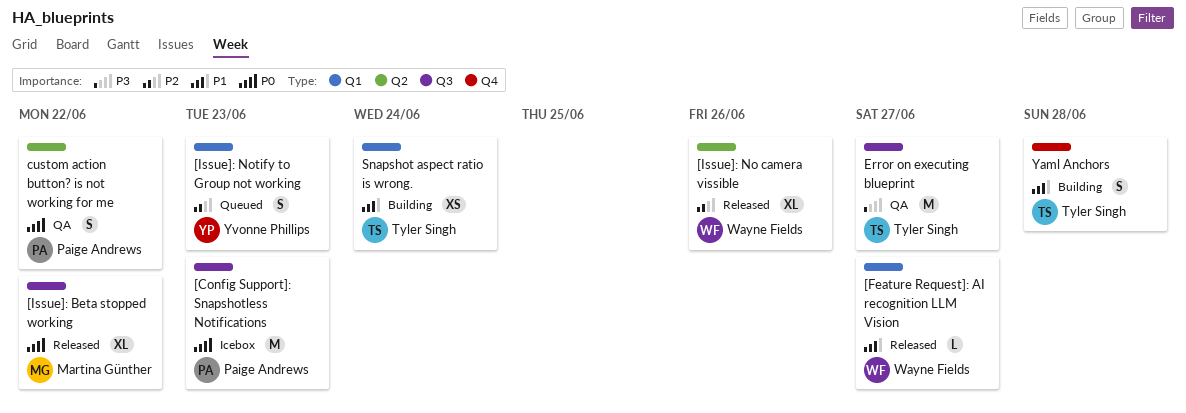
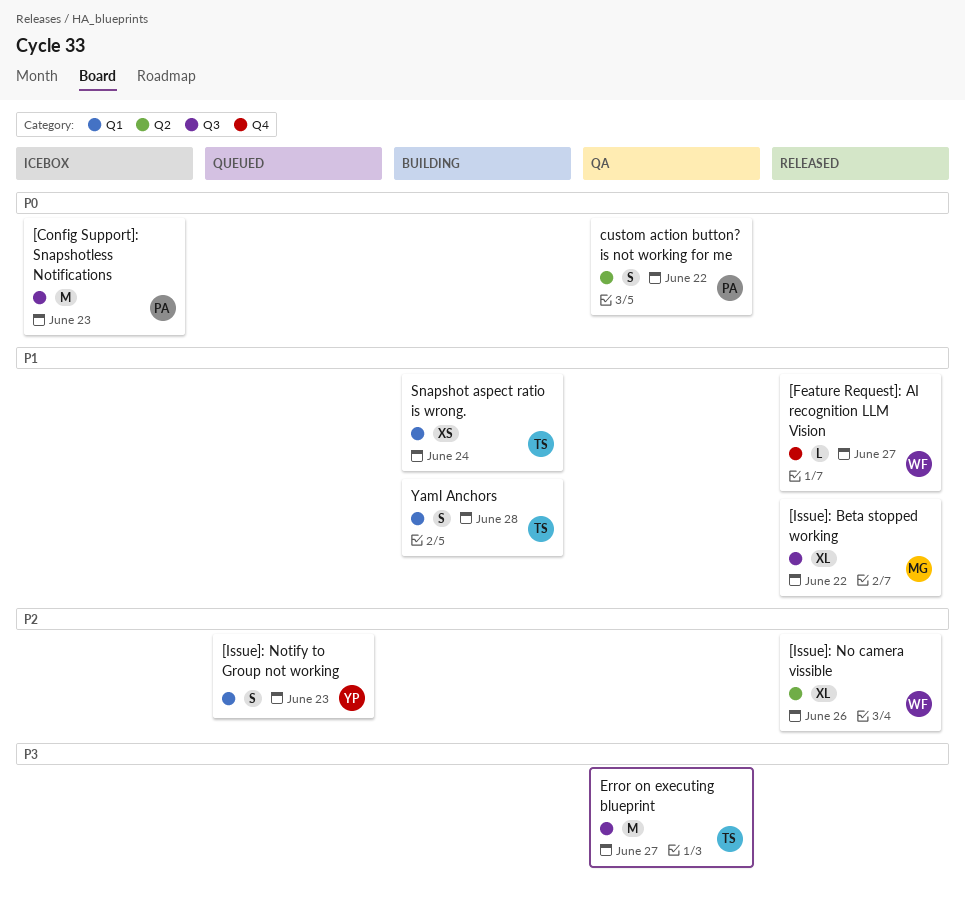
[Feature Request]: AI recognition LLM Vision, label: Q1 -> Q4
[Issue]: Beta stopped working, priority: P0 -> P1
Yaml Anchors, label: Q4 -> Q1

